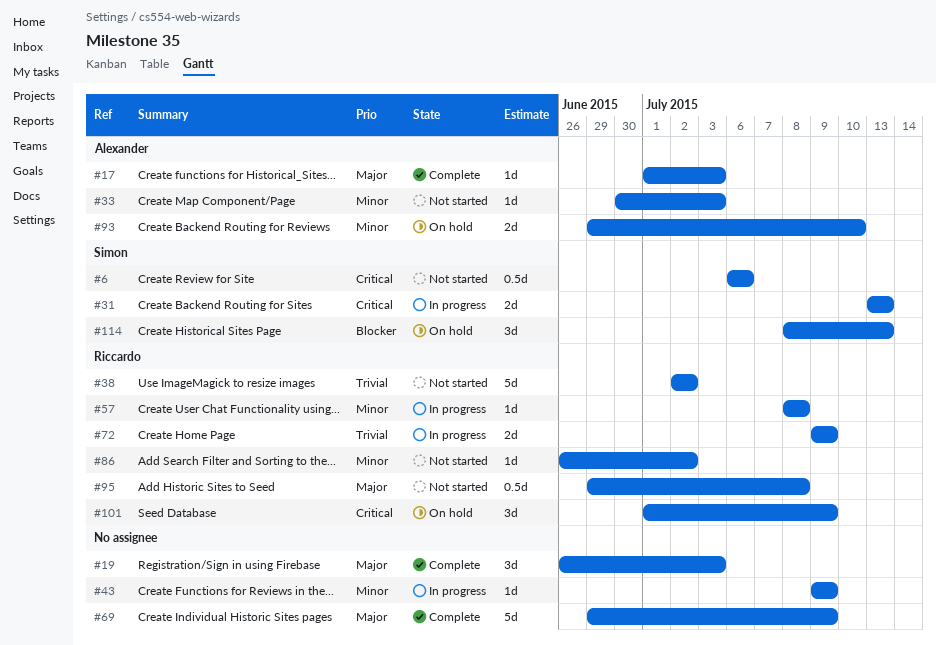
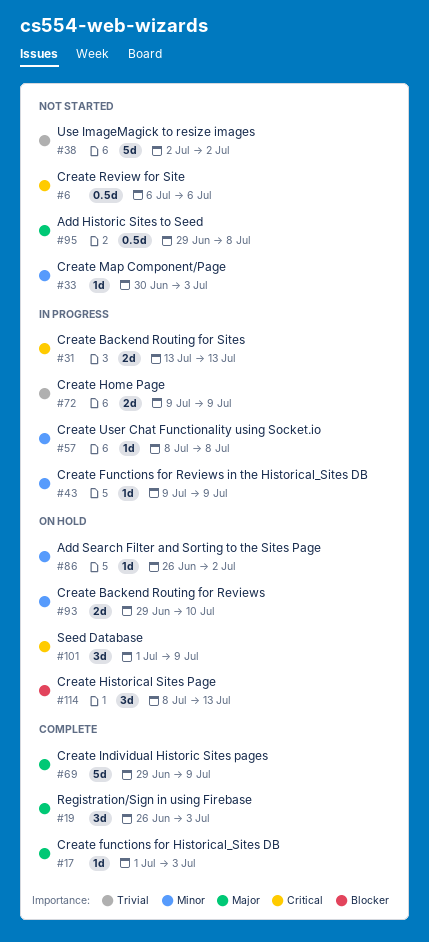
#86, status: Not started -> On hold

